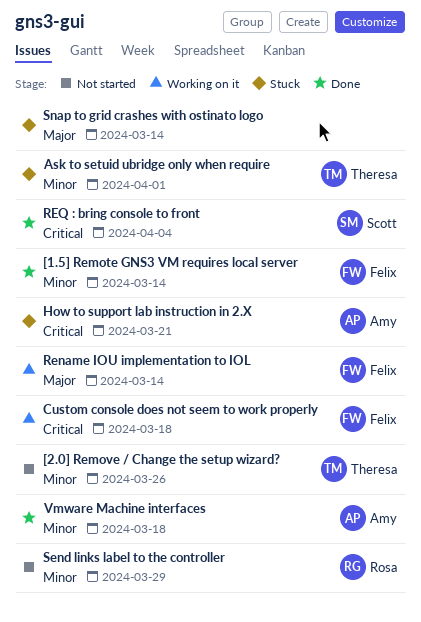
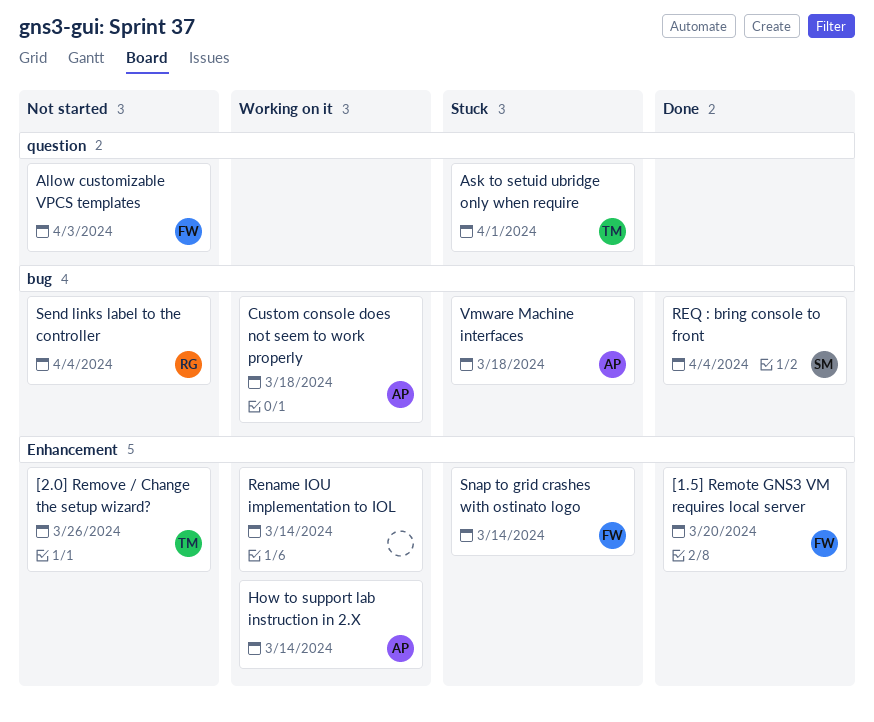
[1.5] Remote GNS3 VM requires local server, due: Mar 14 -> Mar 20
Allow customizable VPCS templates: none -> present
Custom console does not seem to work properly, owner: Felix -> Amy
How to support lab instruction in 2.X, status: Stuck -> Working on it
How to support lab instruction in 2.X, due: Mar 21 -> Mar 14
Rename IOU implementation to IOL, owner: Felix -> none
Send links label to the controller, due: Mar 29 -> Apr 4
Snap to grid crashes with ostinato logo, owner: none -> Felix
Vmware Machine interfaces, status: Done -> Stuck

